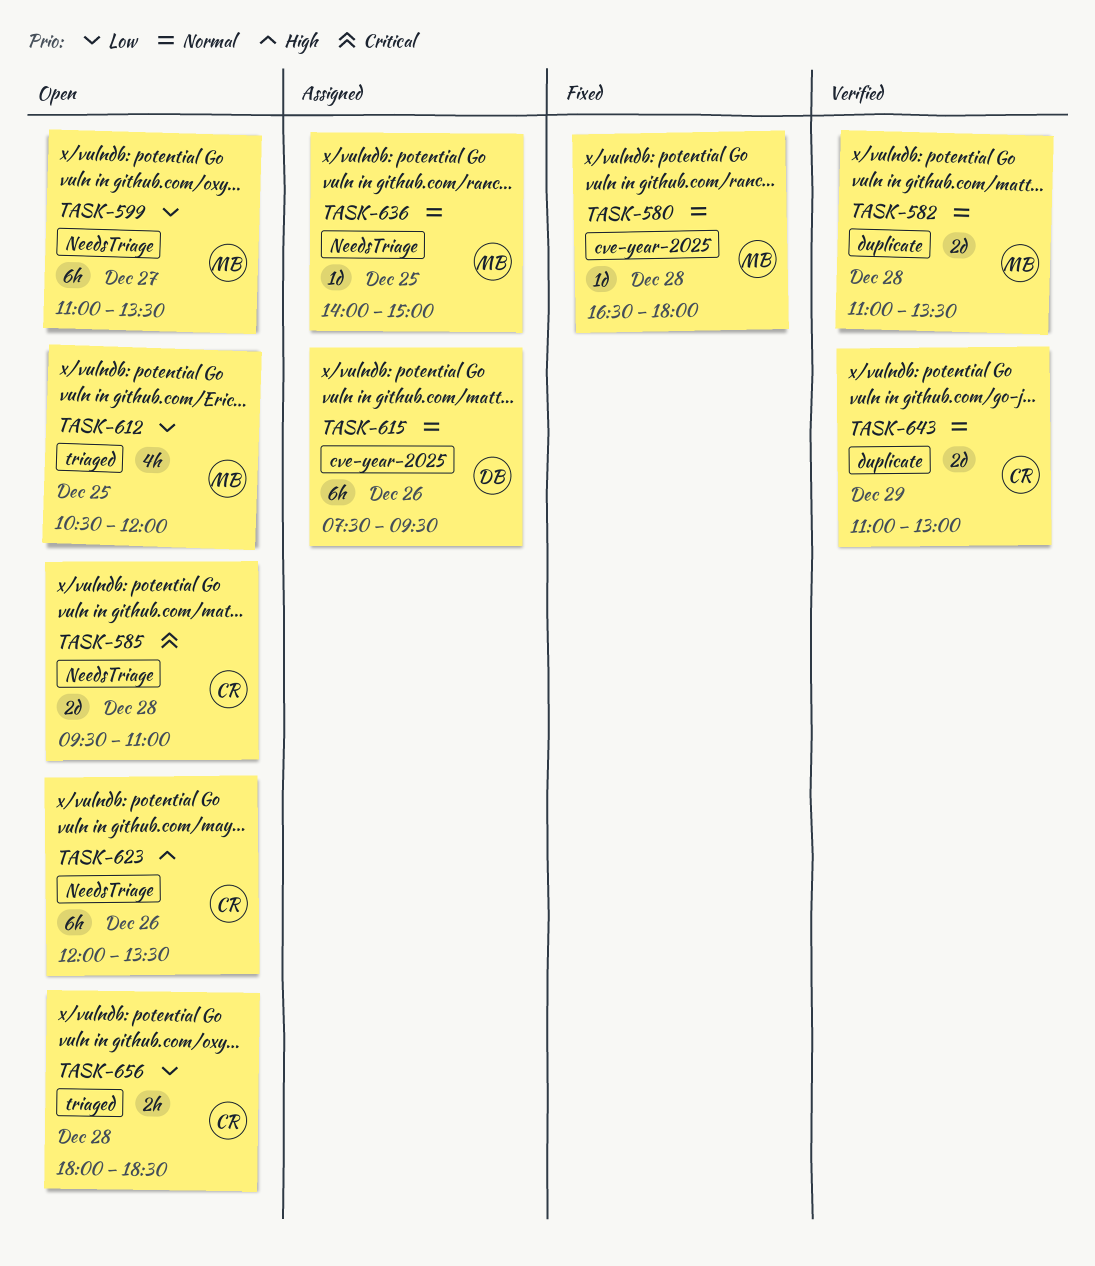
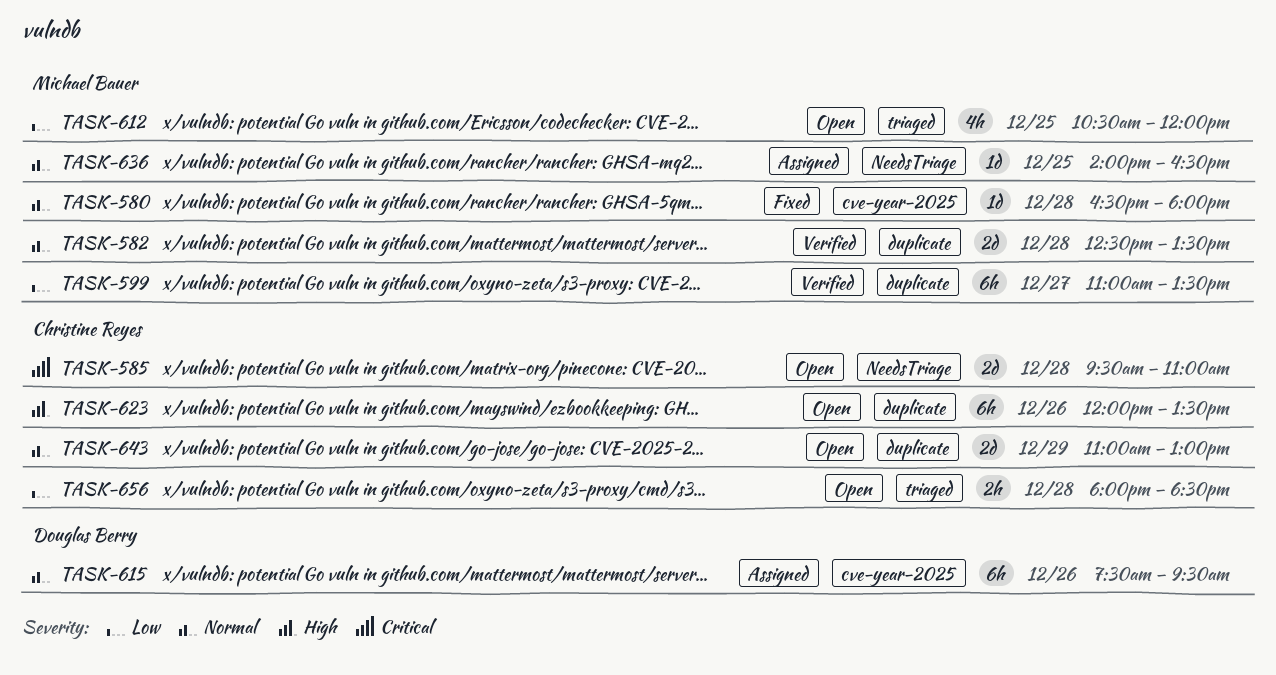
TASK-582, begins: 11:00 -> 12:30
TASK-599, status: Open -> Verified
TASK-599, label: NeedsTriage -> duplicate
TASK-623, label: NeedsTriage -> duplicate
TASK-636, ends: 15:00 -> 16:30
TASK-643, status: Verified -> Open

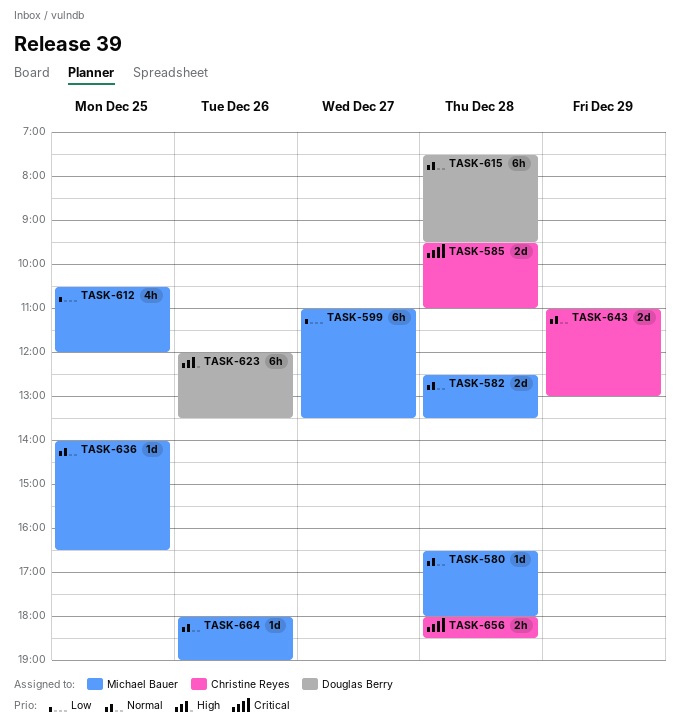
TASK-615, day: Dec 26 -> Dec 28
TASK-623, owner: Christine Reyes -> Douglas Berry
TASK-656, priority: Low -> Critical
TASK-664: none -> present

